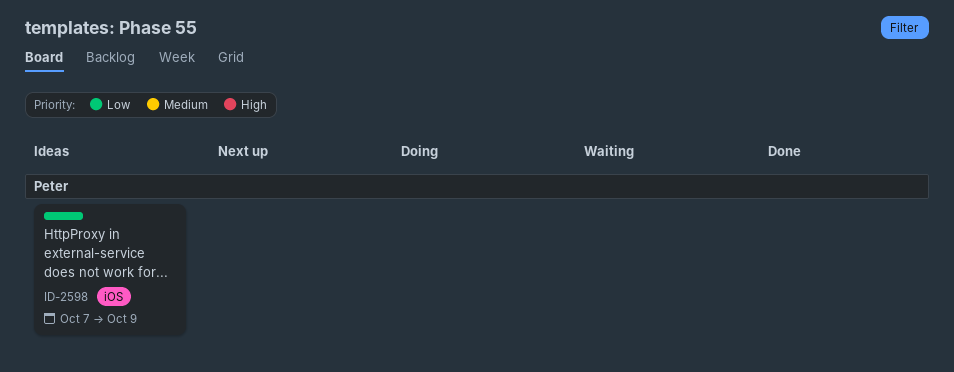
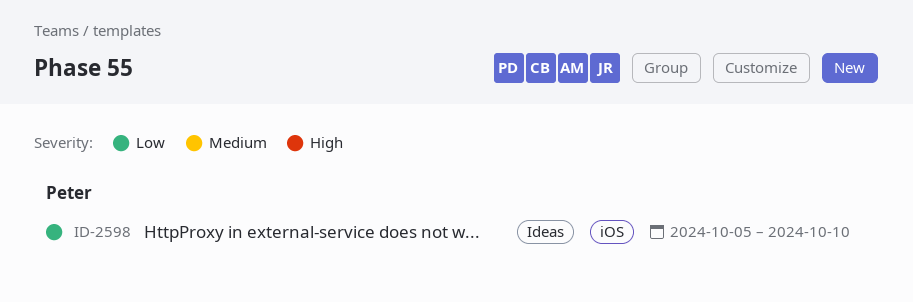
ID-2598, start: Oct 7 -> Oct 5
ID-2598, due: Oct 9 -> Oct 10

